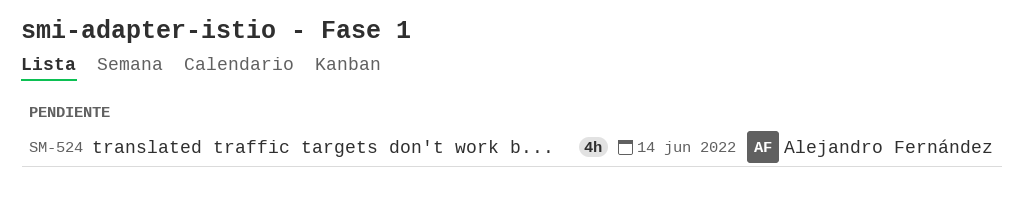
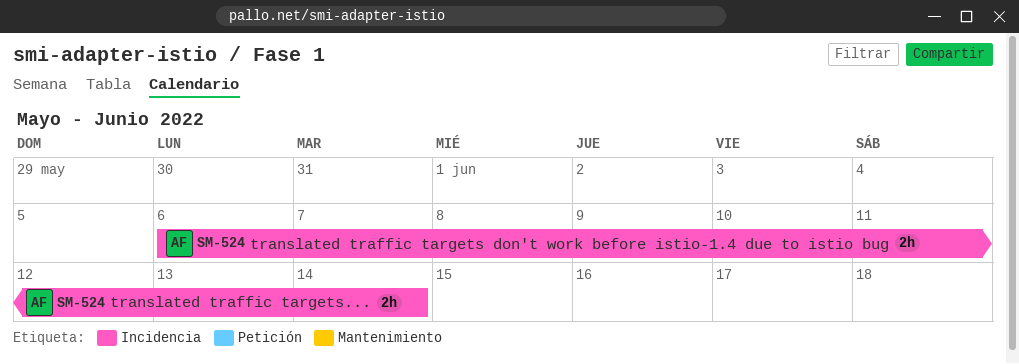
SM-524, estimate: 4h -> 2h

